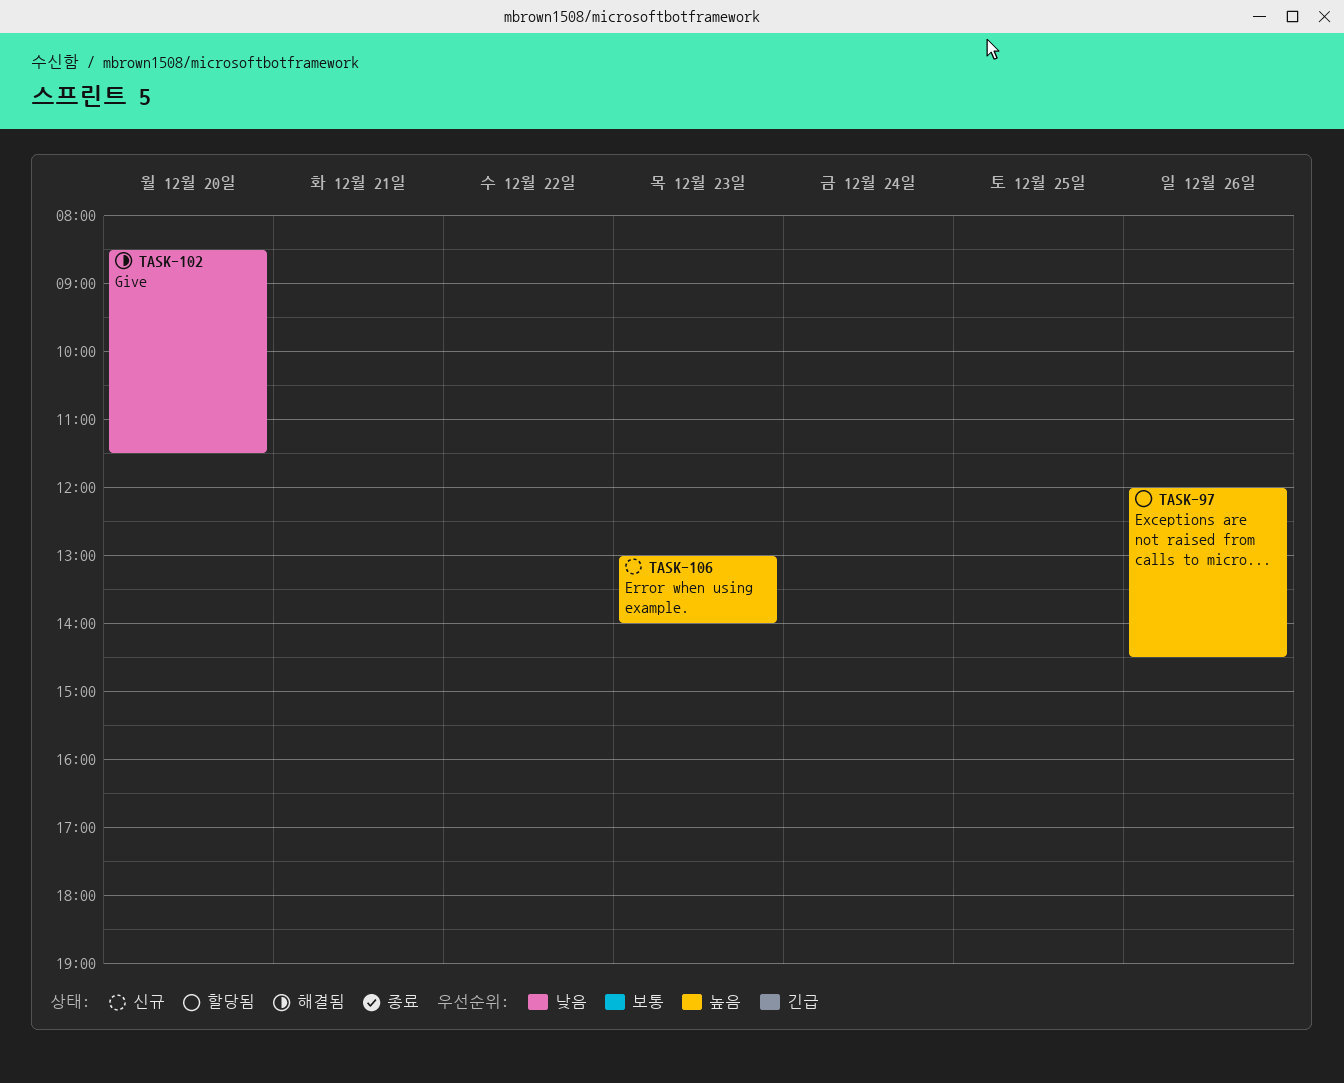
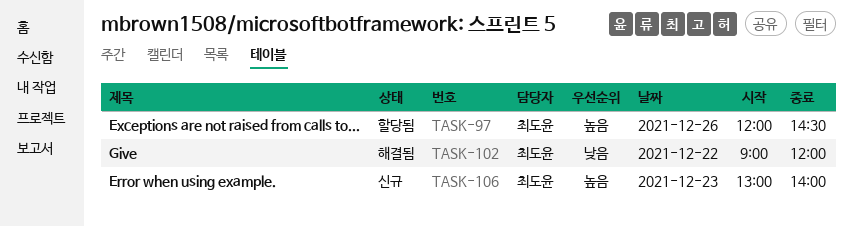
TASK-102, day: Dec 20 -> Dec 22
TASK-102, begins: 08:30 -> 09:00
TASK-102, ends: 11:30 -> 12:00

